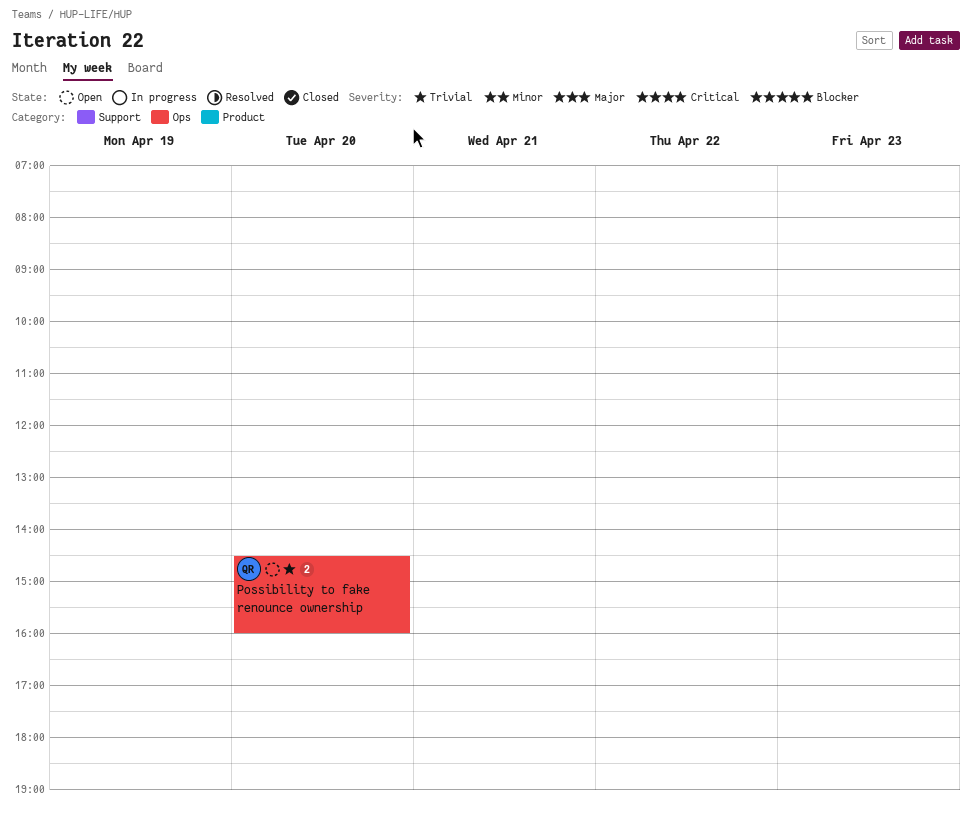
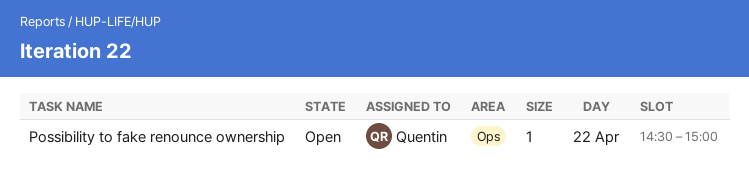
Possibility to fake renounce ownership, estimate: 2 -> 1
Possibility to fake renounce ownership, day: Apr 20 -> Apr 22
Possibility to fake renounce ownership, ends: 16:00 -> 15:00

